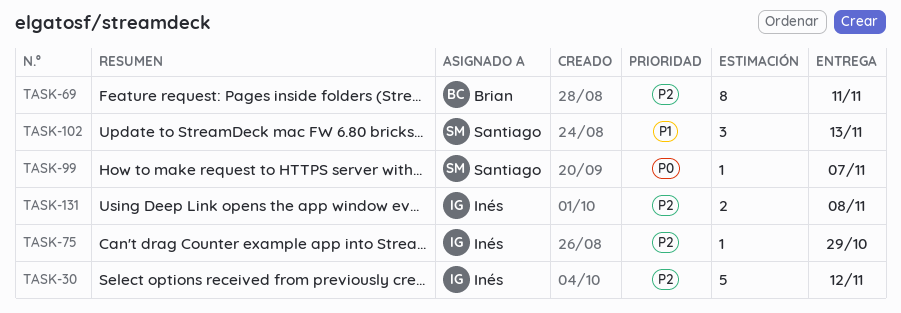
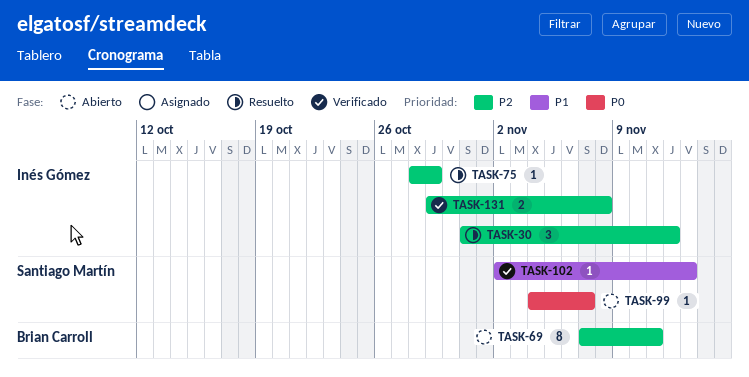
TASK-30, estimate: 5 -> 3
TASK-102, estimate: 3 -> 1

